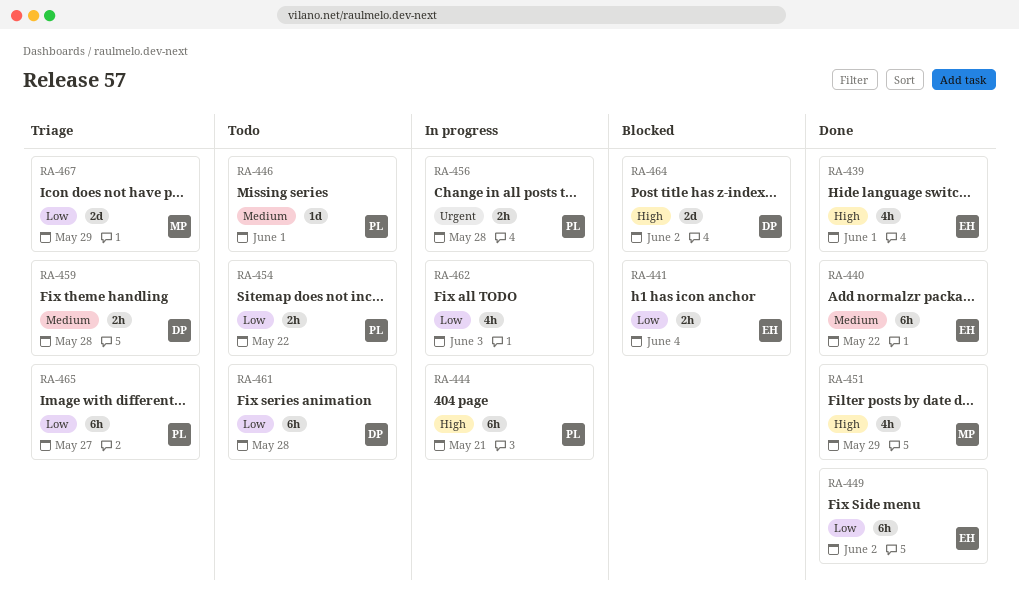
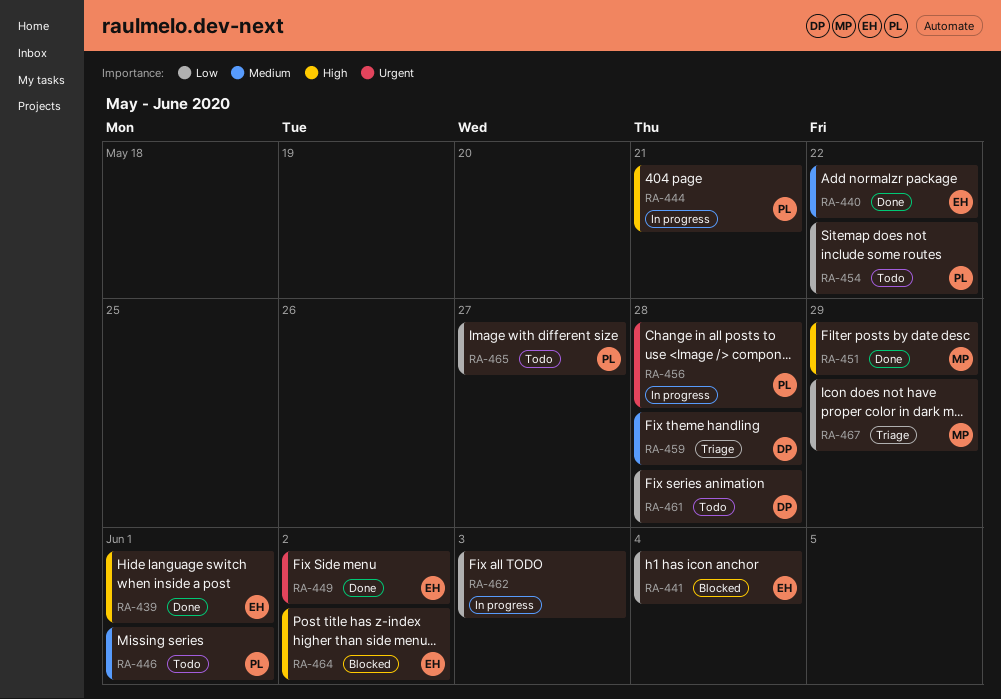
RA-449, priority: Low -> Urgent
RA-464, owner: DP -> EH
RA-465, status: Triage -> Todo

